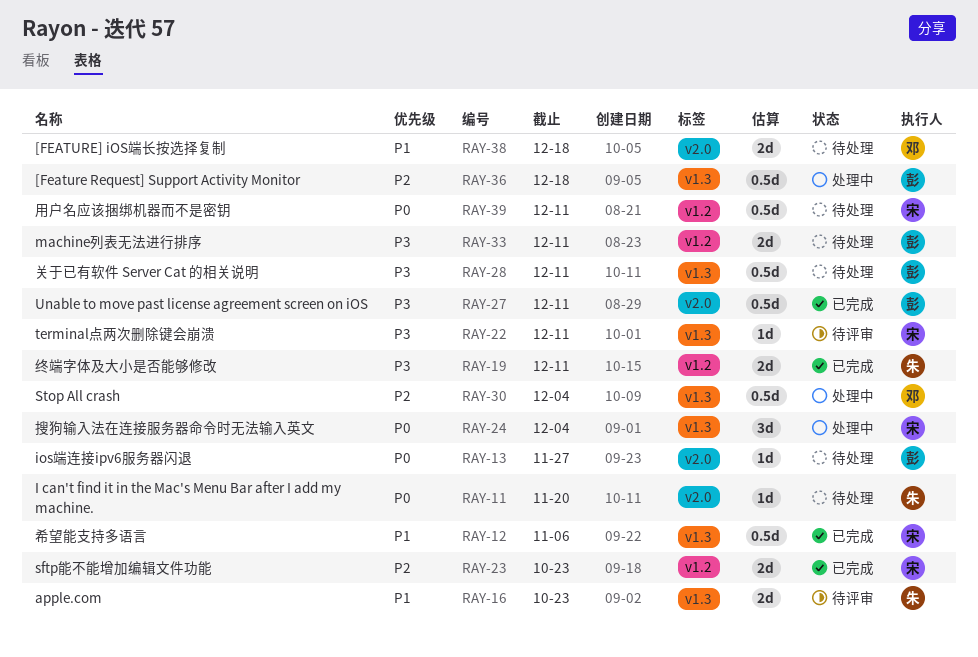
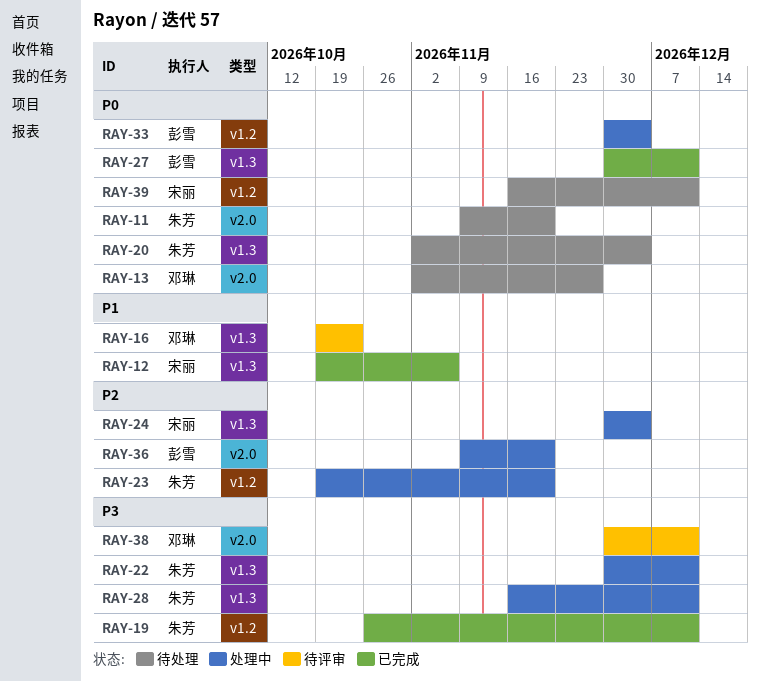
RAY-13, owner: 彭雪 -> 邓琳
RAY-16, owner: 朱芳 -> 邓琳
RAY-20: none -> present
RAY-22, status: 待评审 -> 处理中
RAY-22, owner: 宋丽 -> 朱芳
RAY-23, status: 已完成 -> 处理中
RAY-23, owner: 宋丽 -> 朱芳
RAY-23, due: Oct 23 -> Nov 20
RAY-24, priority: P0 -> P2
RAY-27, priority: P3 -> P0
RAY-27, label: v2.0 -> v1.3
RAY-28, status: 待处理 -> 处理中
RAY-28, owner: 彭雪 -> 朱芳
RAY-30: present -> none
RAY-33, status: 待处理 -> 处理中
RAY-33, priority: P3 -> P0
RAY-33, due: Dec 11 -> Dec 4
RAY-36, label: v1.3 -> v2.0
RAY-36, due: Dec 18 -> Nov 20
RAY-38, status: 待处理 -> 待评审
RAY-38, priority: P1 -> P3
RAY-38, due: Dec 18 -> Dec 11

